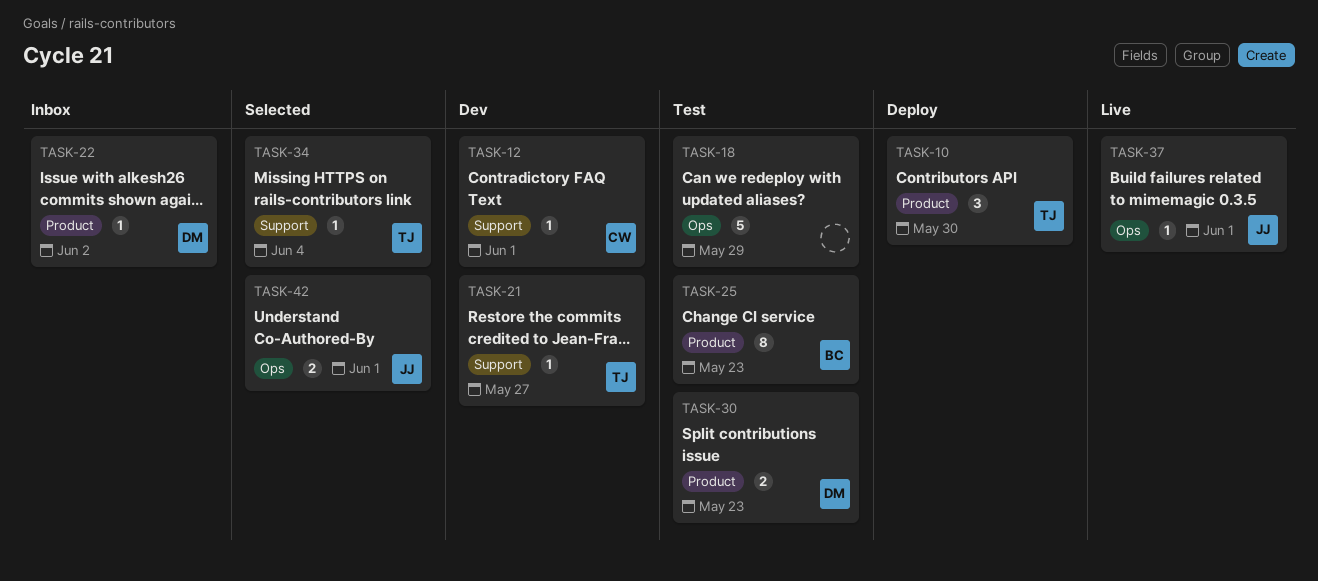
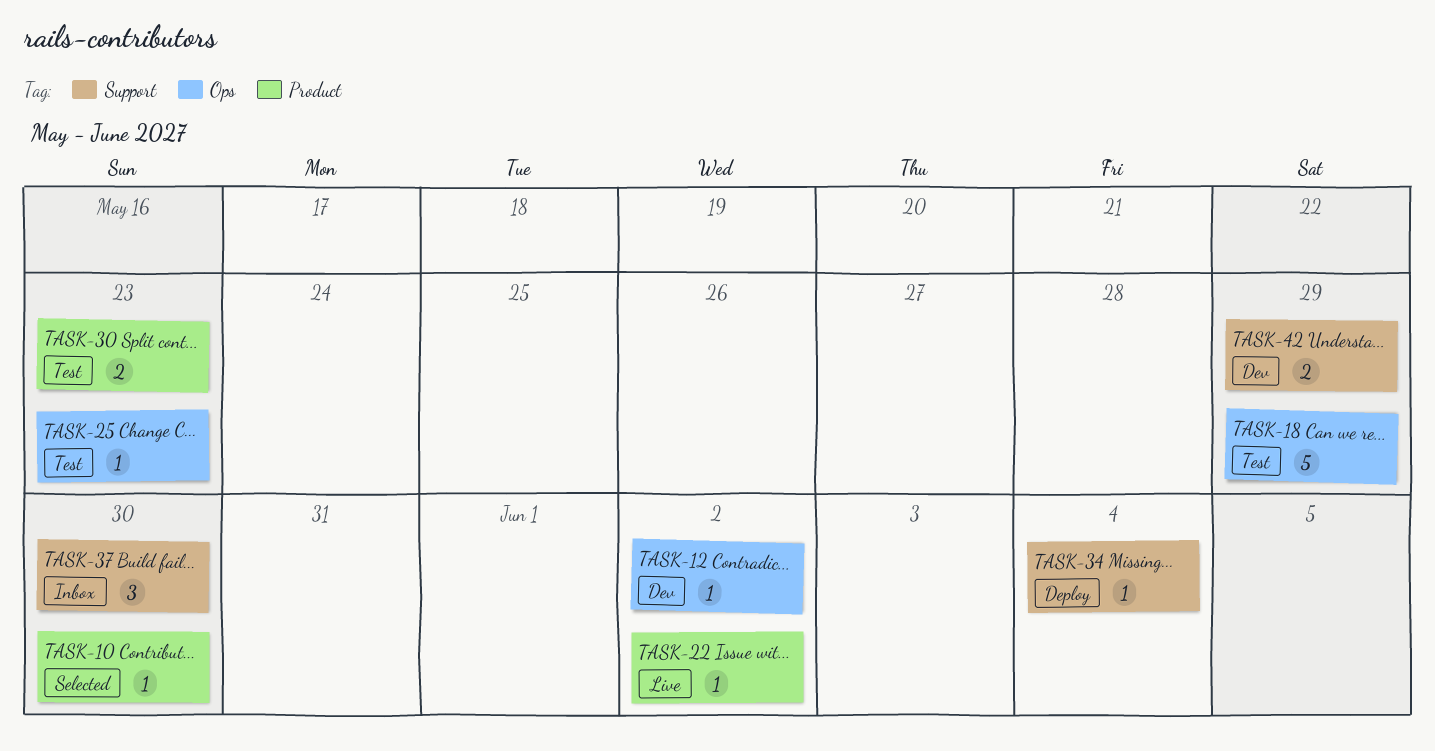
TASK-10, status: Deploy -> Selected
TASK-10, estimate: 3 -> 1
TASK-12, label: Support -> Ops
TASK-12, due: Jun 1 -> Jun 2
TASK-21: present -> none
TASK-22, status: Inbox -> Live
TASK-25, label: Product -> Ops
TASK-25, estimate: 8 -> 1
TASK-34, status: Selected -> Deploy
TASK-37, status: Live -> Inbox
TASK-37, label: Ops -> Support
TASK-37, estimate: 1 -> 3
TASK-37, due: Jun 1 -> May 30
TASK-42, status: Selected -> Dev
TASK-42, label: Ops -> Support
TASK-42, due: Jun 1 -> May 29

